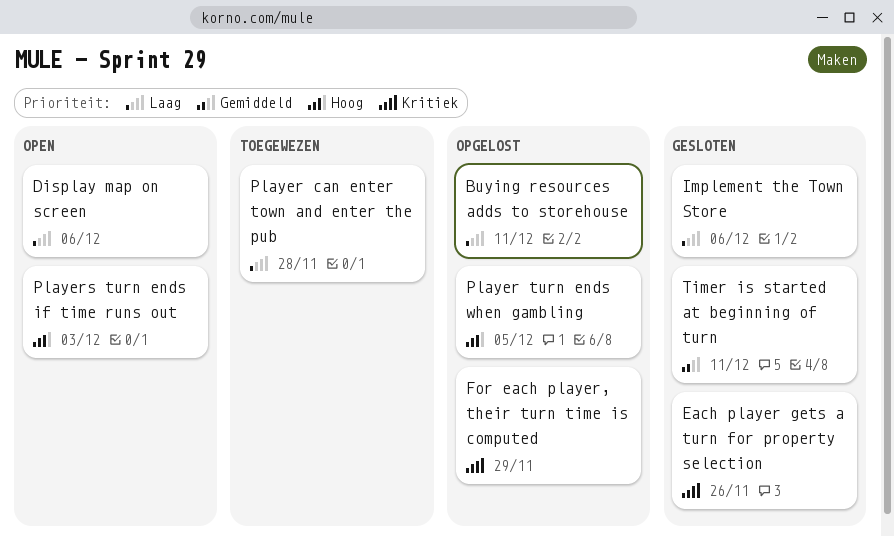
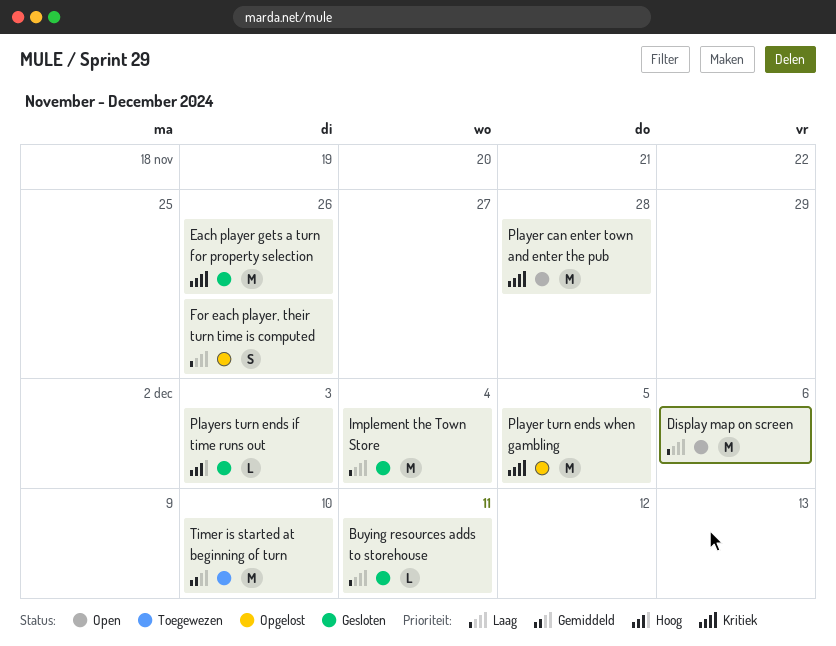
Buying resources adds to storehouse, status: Opgelost -> Gesloten
For each player, their turn time is computed, priority: Kritiek -> Laag
For each player, their turn time is computed, due: Nov 29 -> Nov 26
Implement the Town Store, due: Dec 6 -> Dec 4
Player can enter town and enter the pub, status: Toegewezen -> Open
Player can enter town and enter the pub, priority: Laag -> Kritiek
Player turn ends when gambling, priority: Hoog -> Kritiek
Players turn ends if time runs out, status: Open -> Gesloten
Timer is started at beginning of turn, status: Gesloten -> Toegewezen
Timer is started at beginning of turn, due: Dec 11 -> Dec 10

